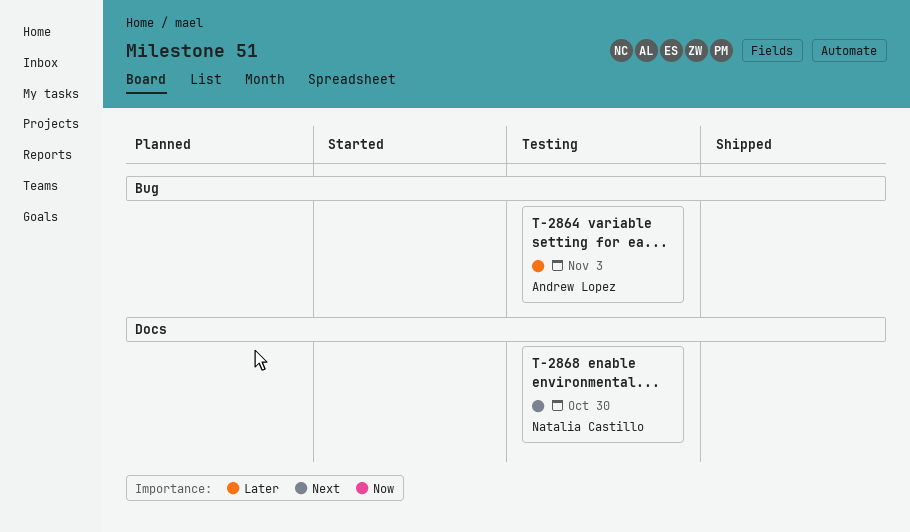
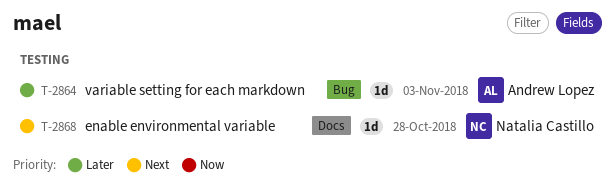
T-2868, due: Oct 30 -> Oct 28

